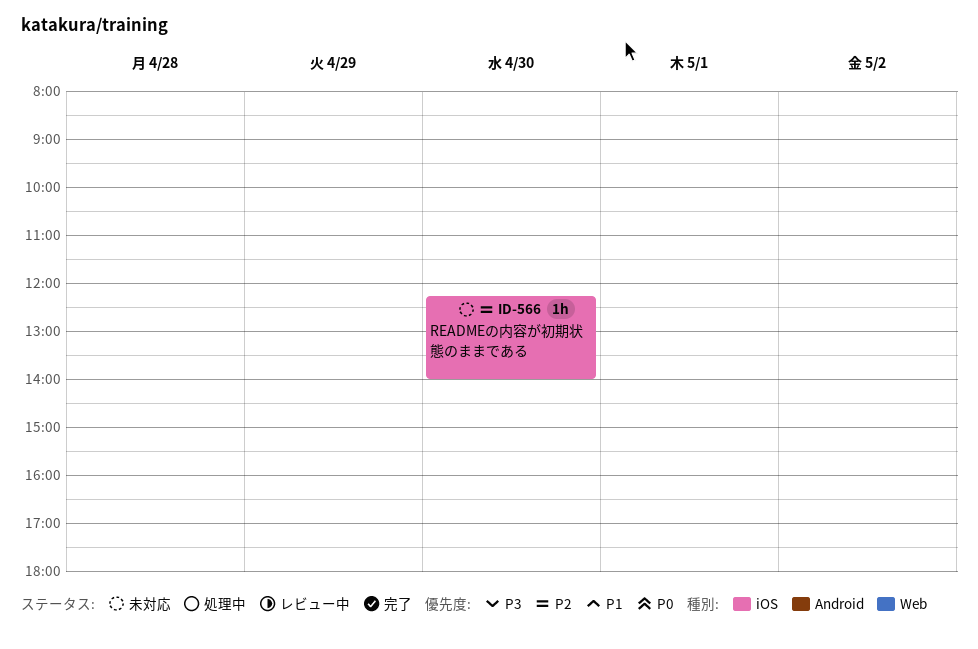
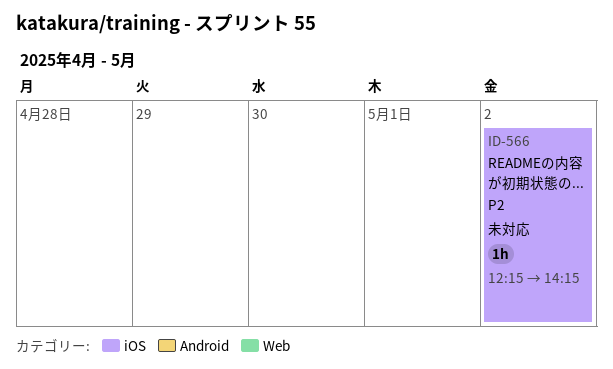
ID-566, day: Apr 30 -> May 2
ID-566, ends: 14:00 -> 14:15

